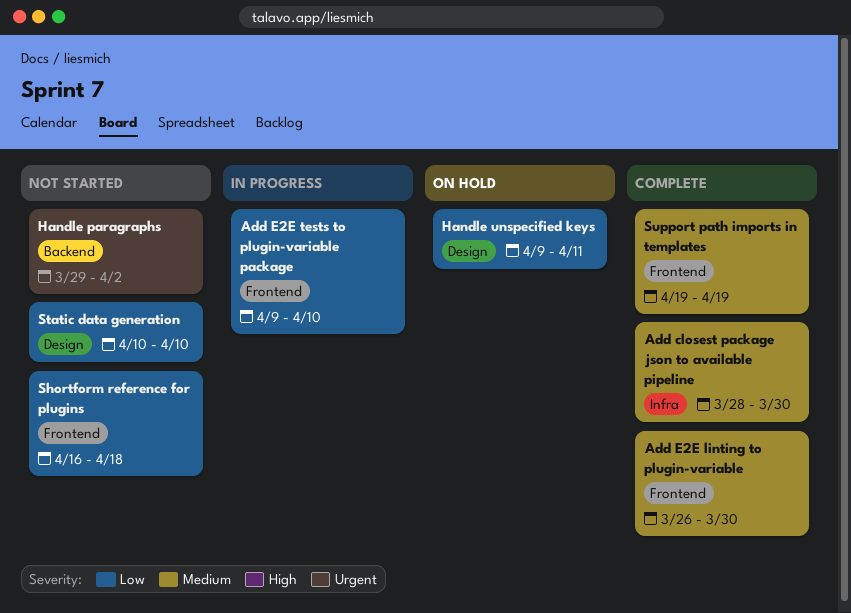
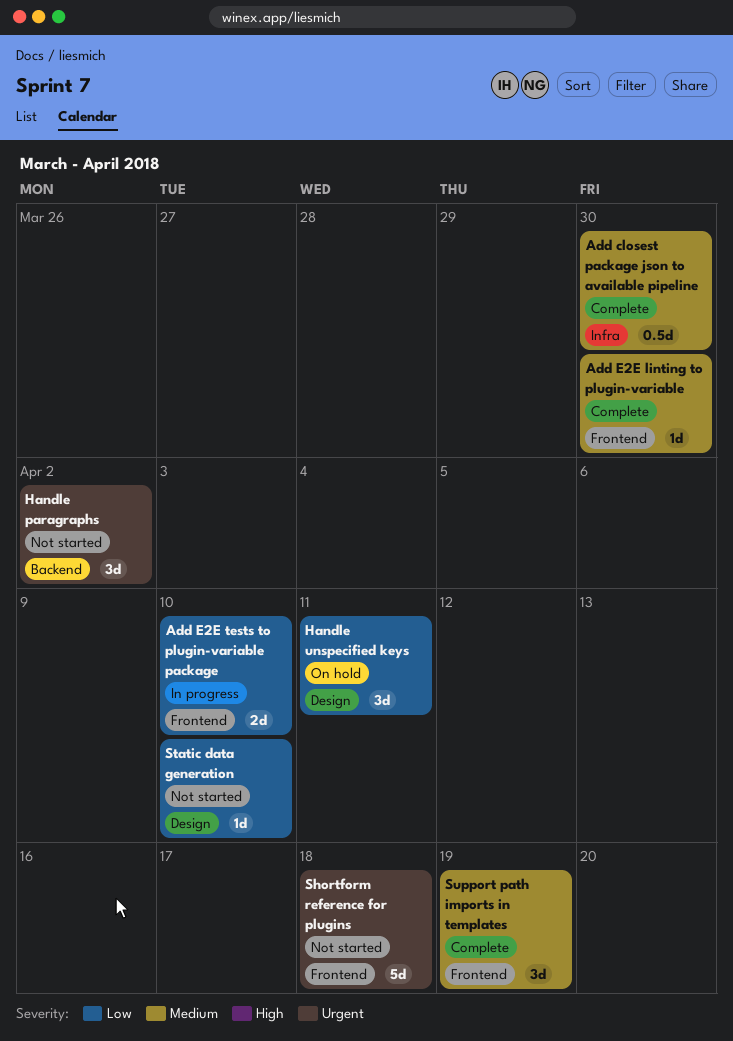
Shortform reference for plugins, priority: Low -> Urgent

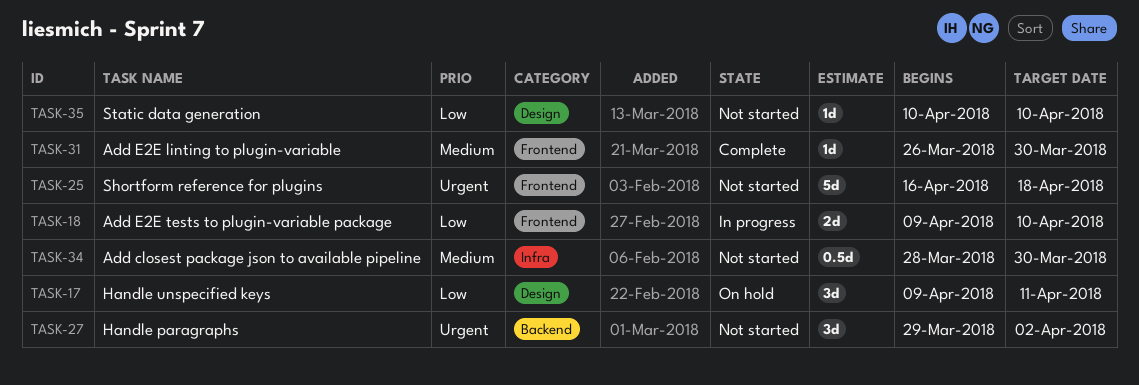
Add closest package json to available pipeline, status: Complete -> Not started
Support path imports in templates: present -> none

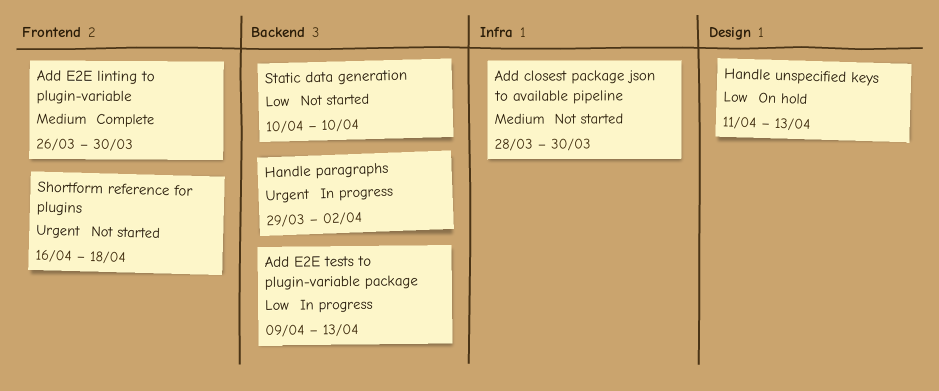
Add E2E tests to plugin-variable package, label: Frontend -> Backend
Add E2E tests to plugin-variable package, due: Apr 10 -> Apr 13
Handle paragraphs, status: Not started -> In progress
Handle unspecified keys, start: Apr 9 -> Apr 11
Handle unspecified keys, due: Apr 11 -> Apr 13
Static data generation, label: Design -> Backend

